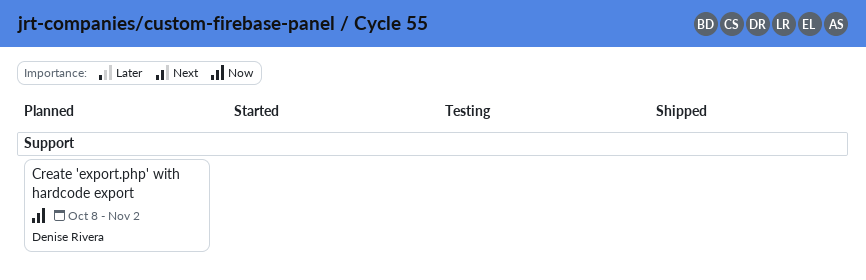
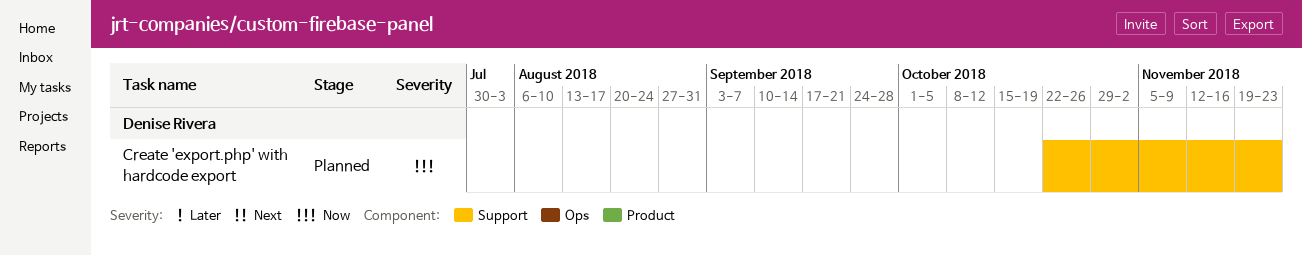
Create 'export.php' with hardcode export, start: Oct 8 -> Oct 22
Create 'export.php' with hardcode export, due: Nov 2 -> Nov 23

